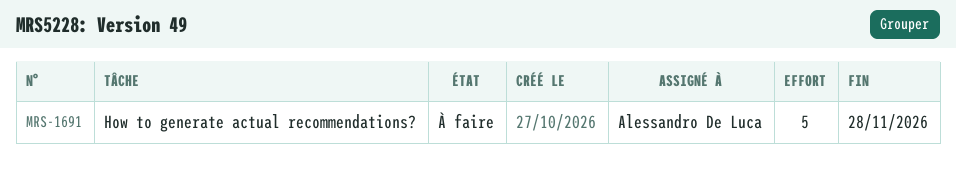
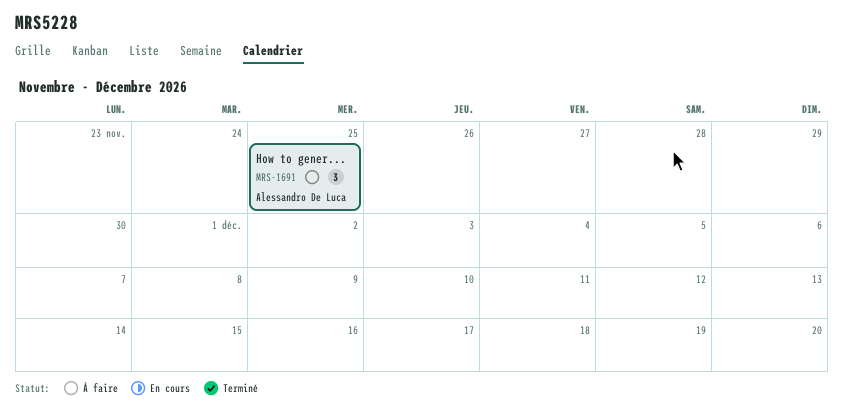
MRS-1691, estimate: 5 -> 3
MRS-1691, due: Nov 28 -> Nov 25

